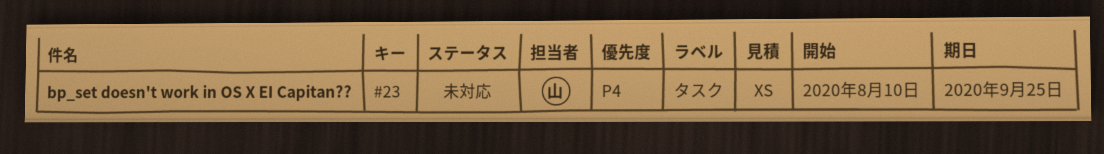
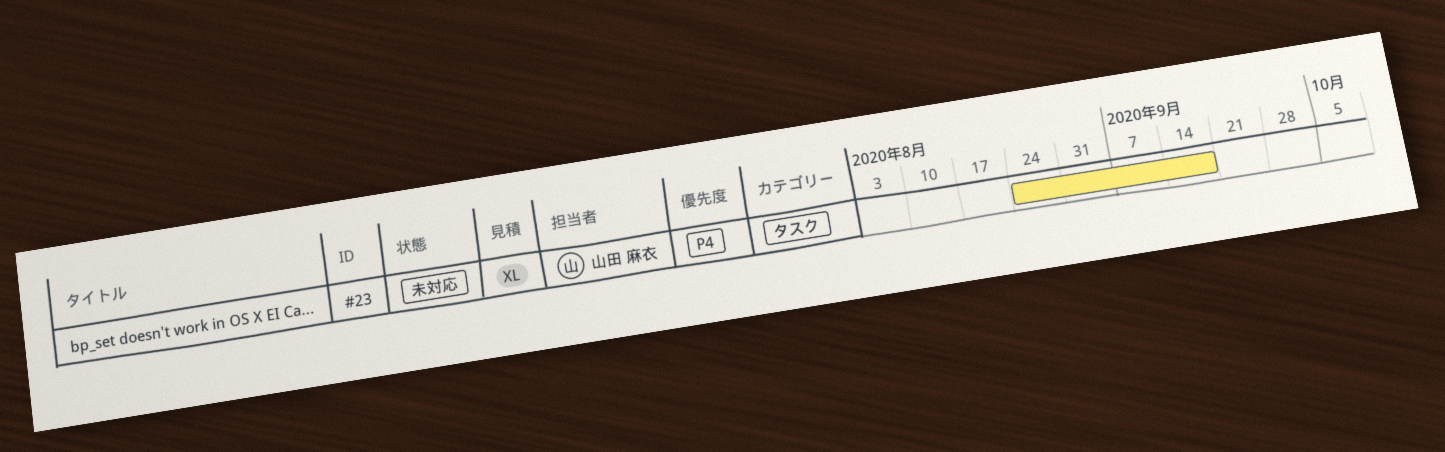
#23, estimate: XS -> XL
#23, start: Aug 10 -> Aug 24
#23, due: Sep 25 -> Sep 18

